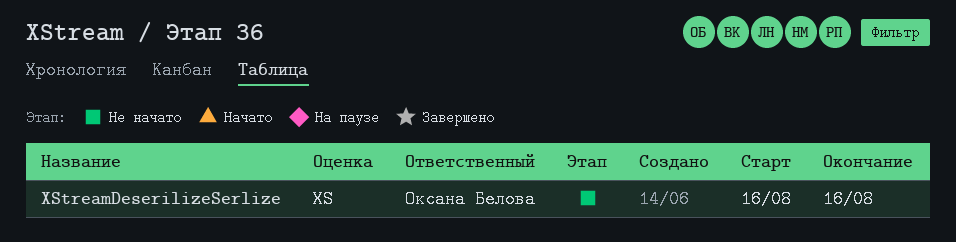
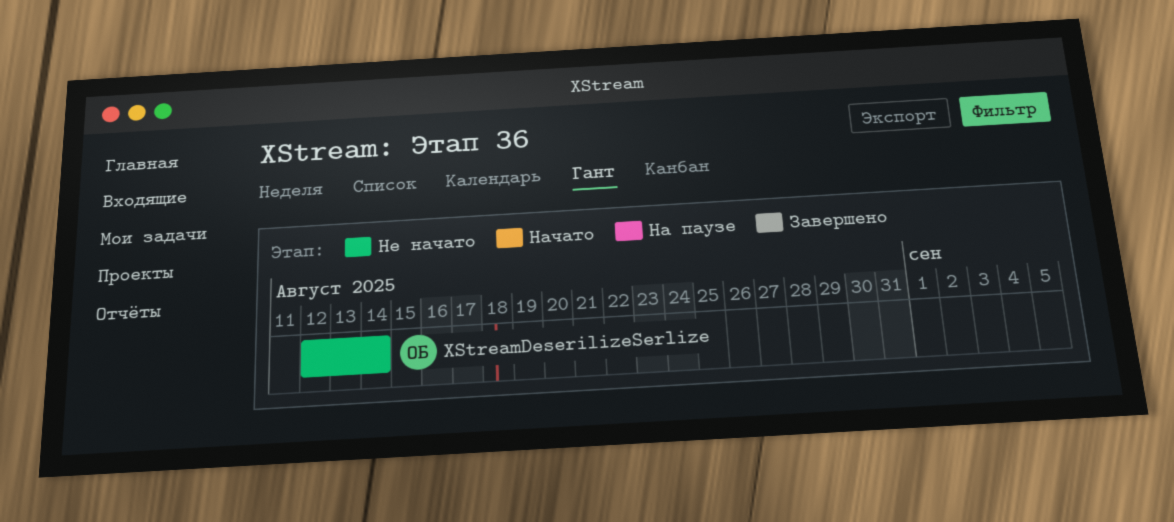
XStreamDeserilizeSerlize, start: Aug 16 -> Aug 12
XStreamDeserilizeSerlize, due: Aug 16 -> Aug 14

